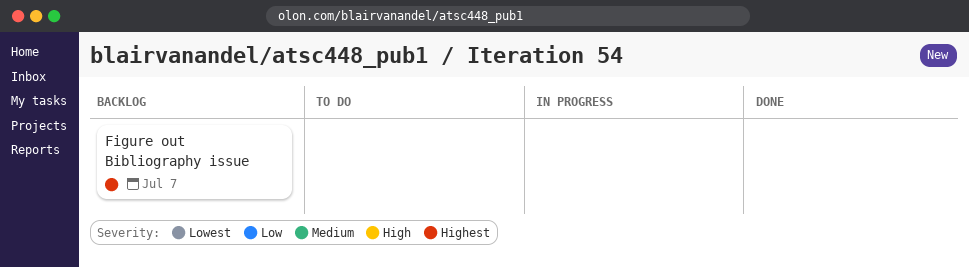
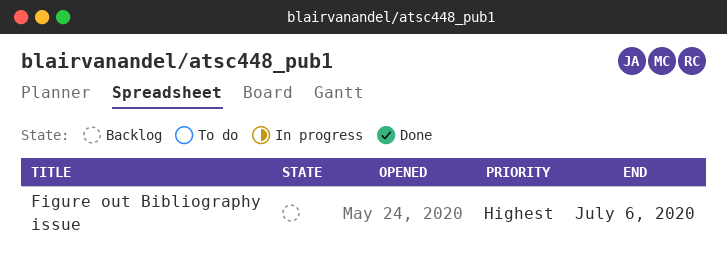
Figure out Bibliography issue, due: Jul 7 -> Jul 6

